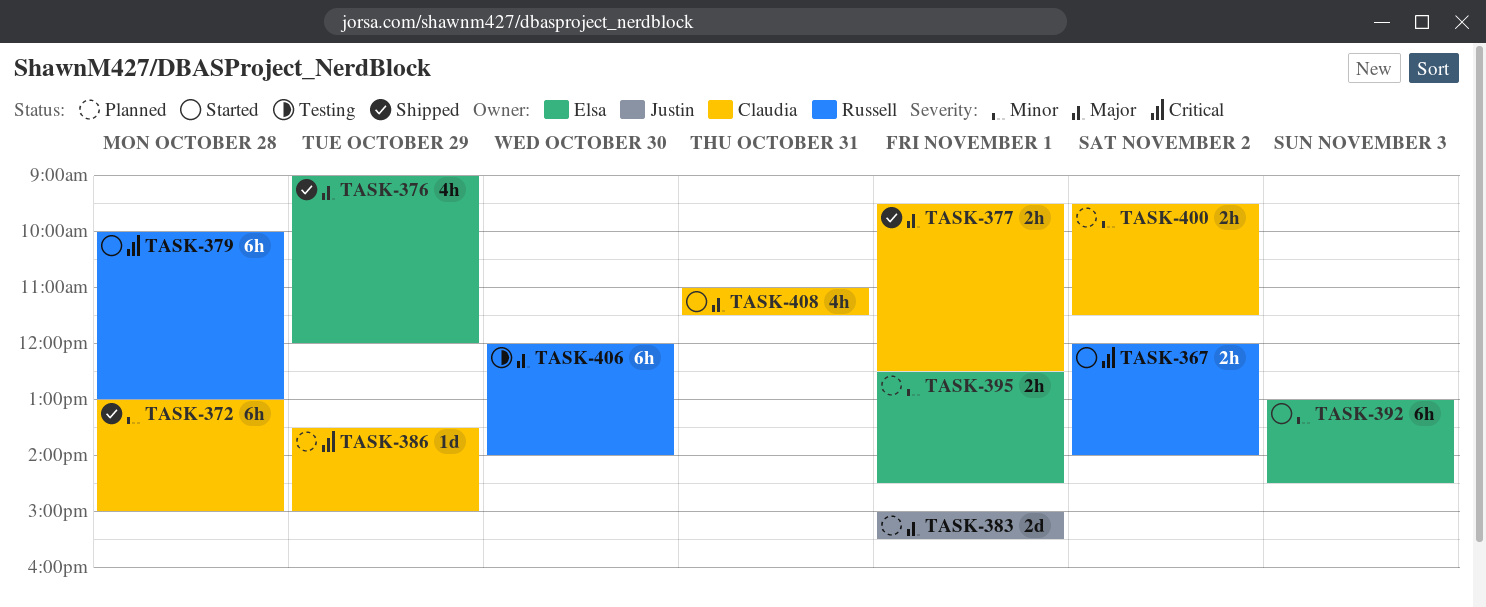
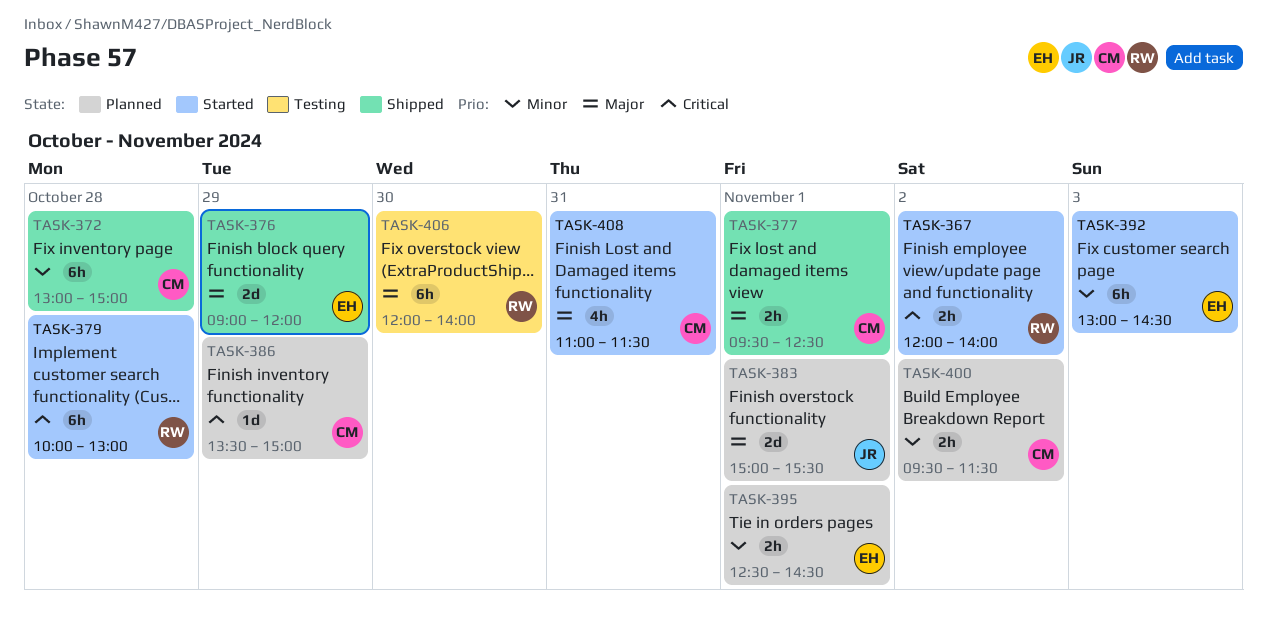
TASK-376, estimate: 4h -> 2d

